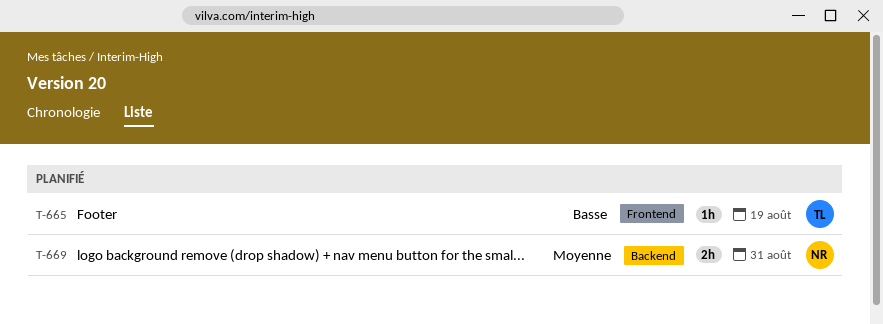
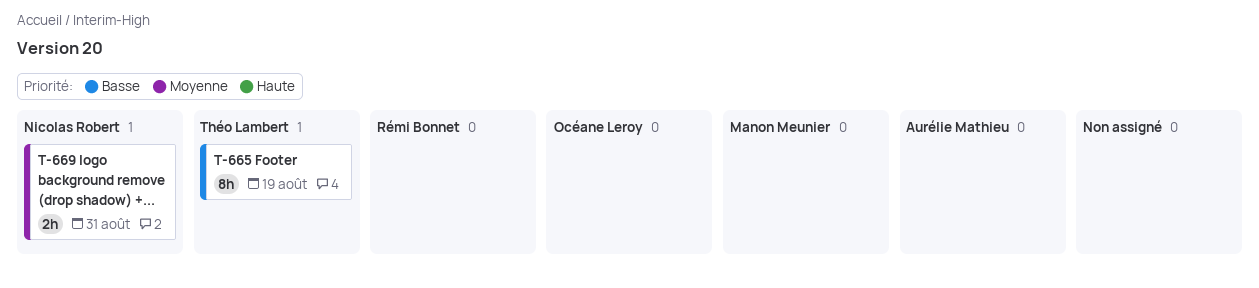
T-665, estimate: 1h -> 8h

